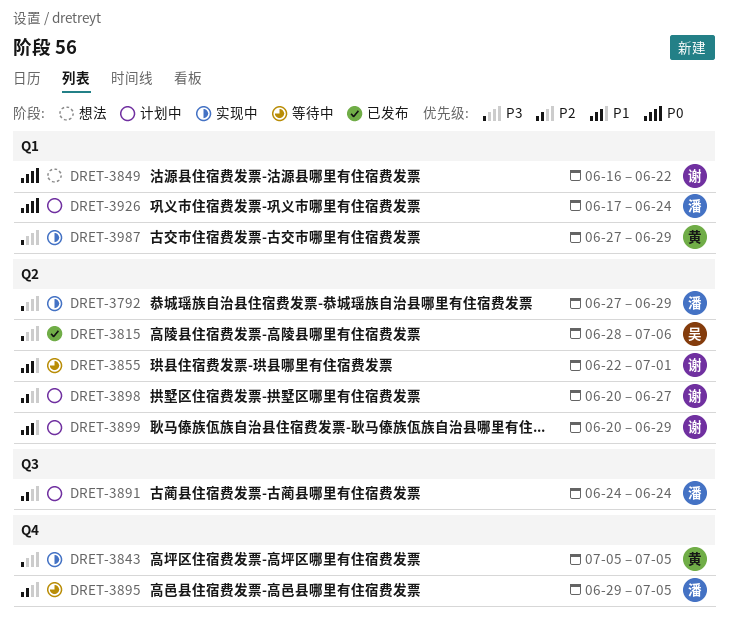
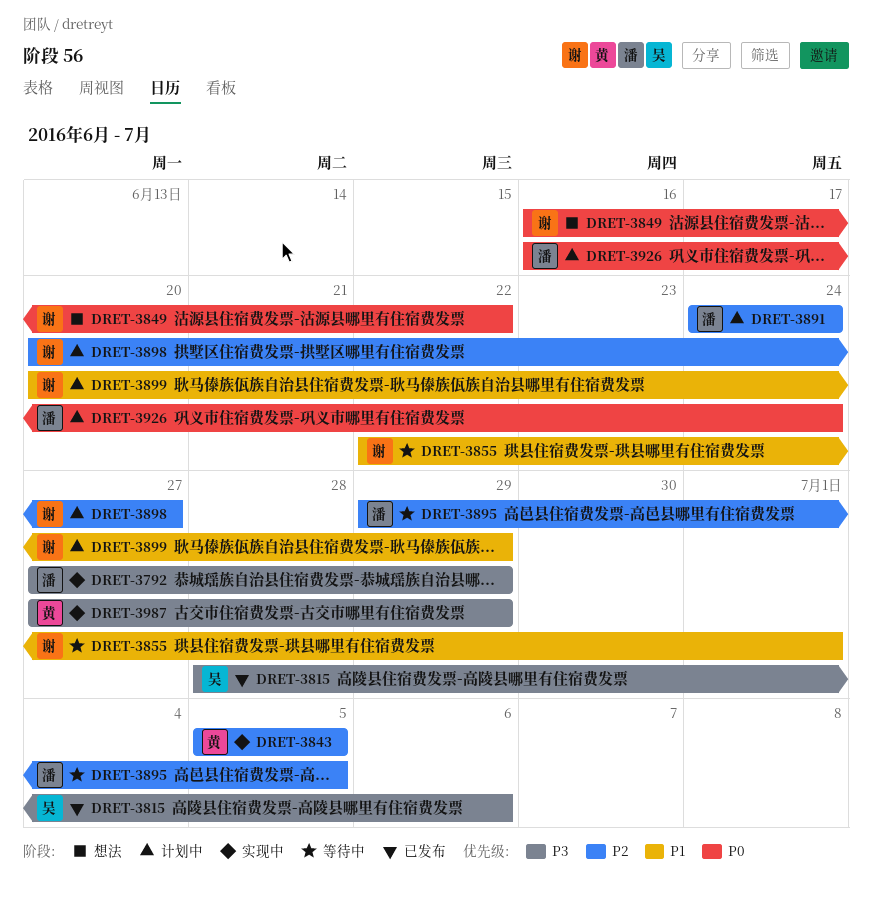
DRET-3843, priority: P3 -> P2
DRET-3926, start: Jun 17 -> Jun 16

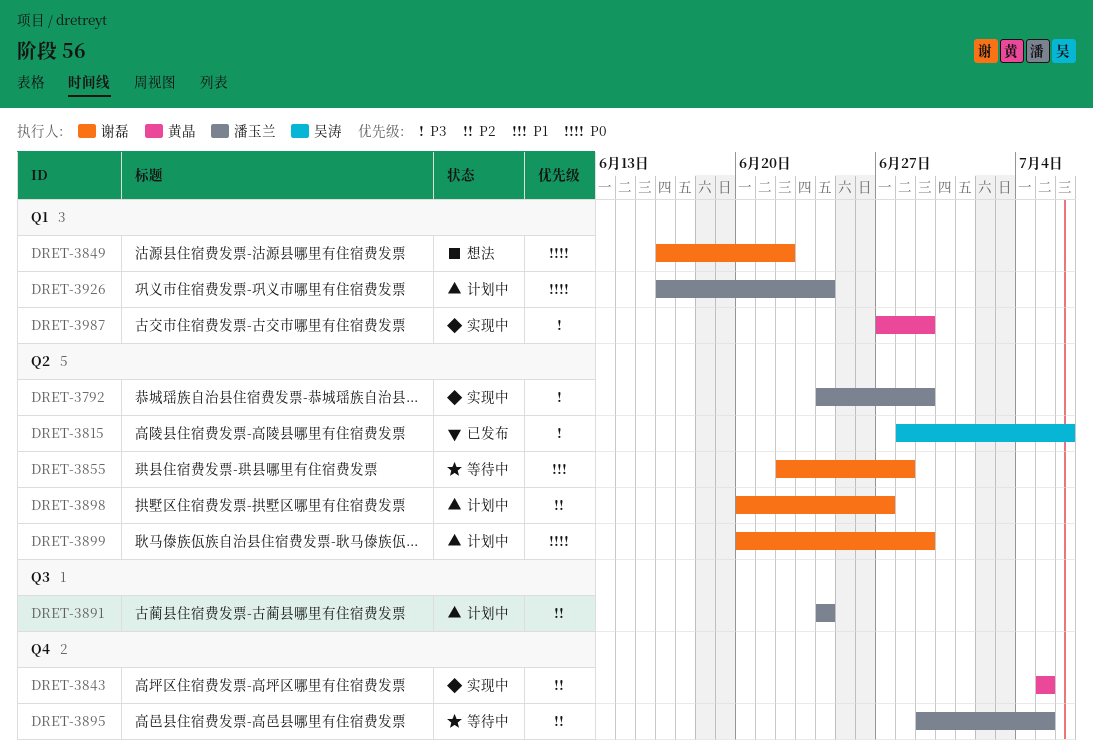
DRET-3792, start: Jun 27 -> Jun 24
DRET-3855, due: Jul 1 -> Jun 28
DRET-3899, priority: P1 -> P0

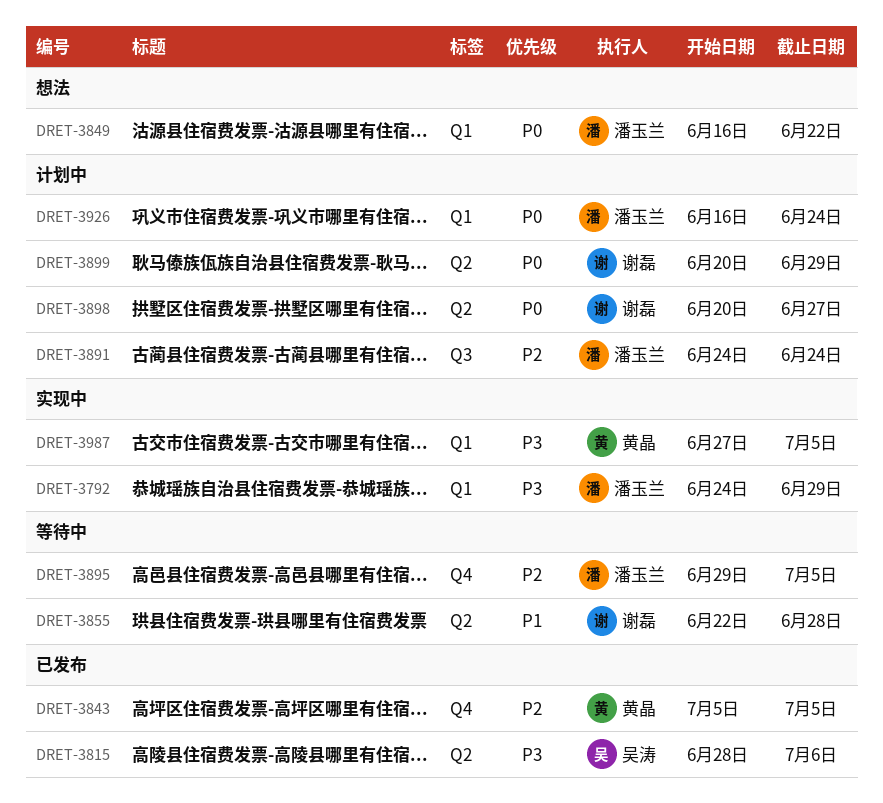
DRET-3792, label: Q2 -> Q1
DRET-3843, status: 实现中 -> 已发布
DRET-3849, owner: 谢磊 -> 潘玉兰
DRET-3898, priority: P2 -> P0
DRET-3987, due: Jun 29 -> Jul 5

